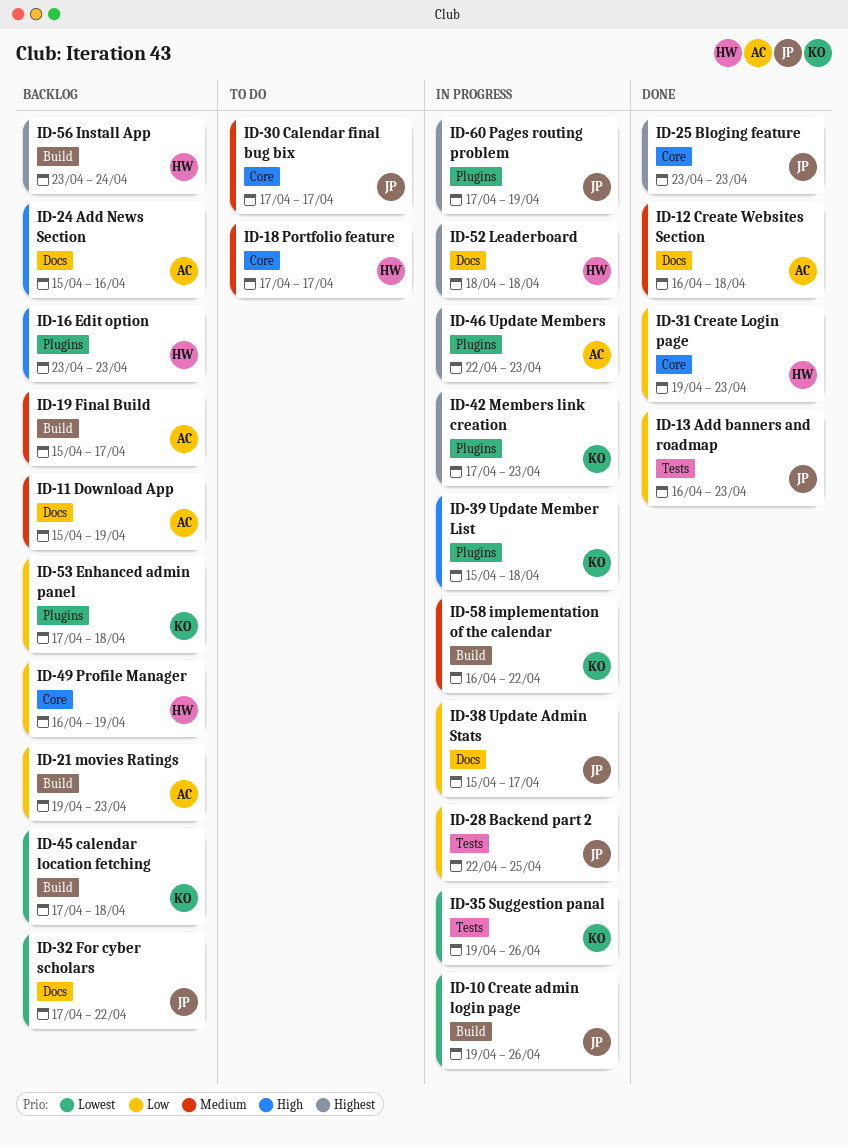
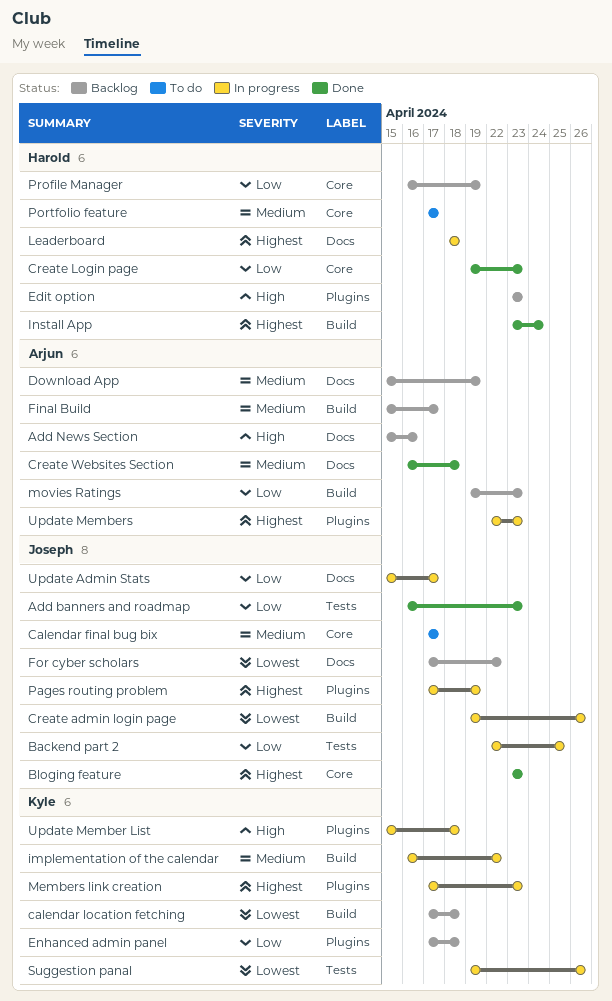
Install App, status: Backlog -> Done

